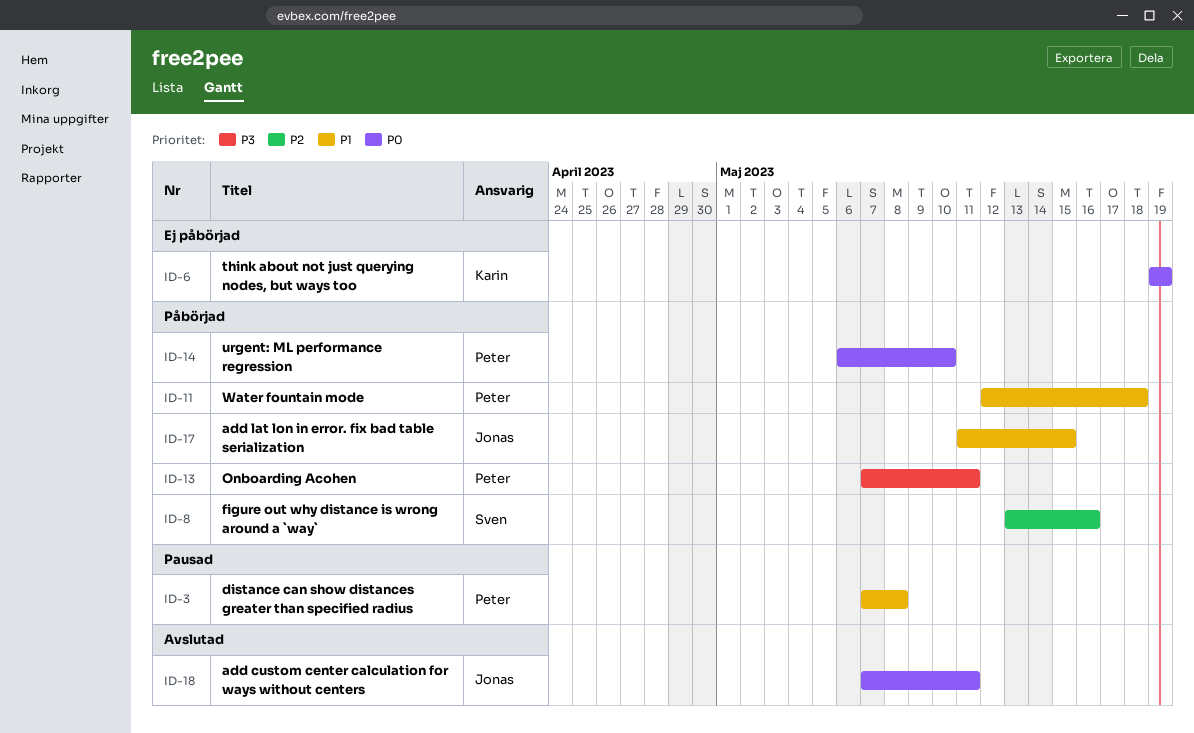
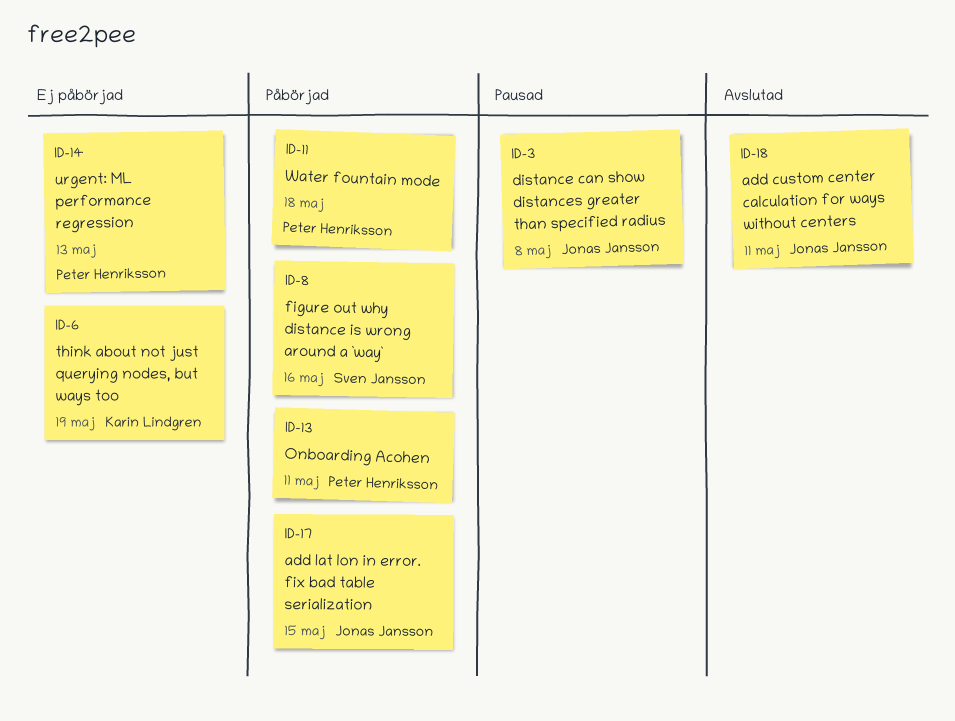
ID-3, owner: Peter Henriksson -> Jonas Jansson
ID-14, status: Påbörjad -> Ej påbörjad
ID-14, due: May 10 -> May 13

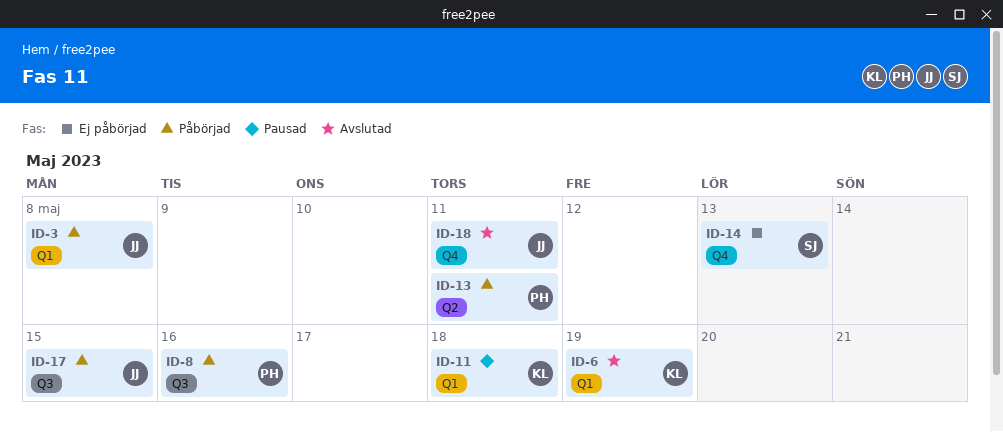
ID-3, status: Pausad -> Påbörjad
ID-6, status: Ej påbörjad -> Avslutad
ID-8, owner: Sven Jansson -> Peter Henriksson
ID-11, status: Påbörjad -> Pausad
ID-11, owner: Peter Henriksson -> Karin Lindgren
ID-14, owner: Peter Henriksson -> Sven Jansson

